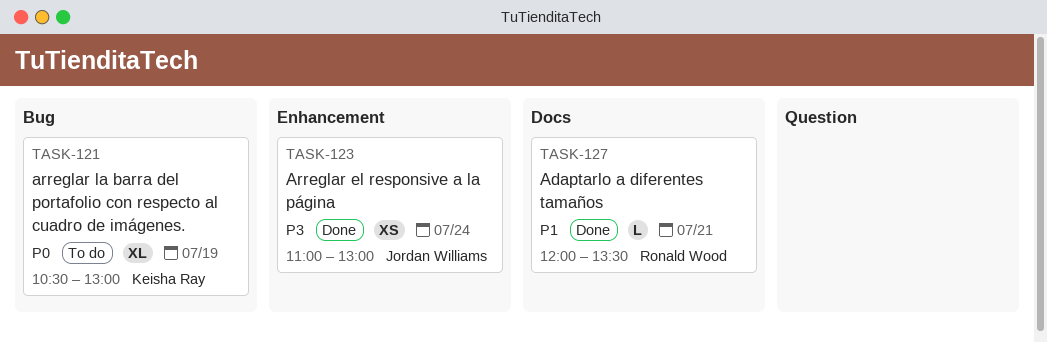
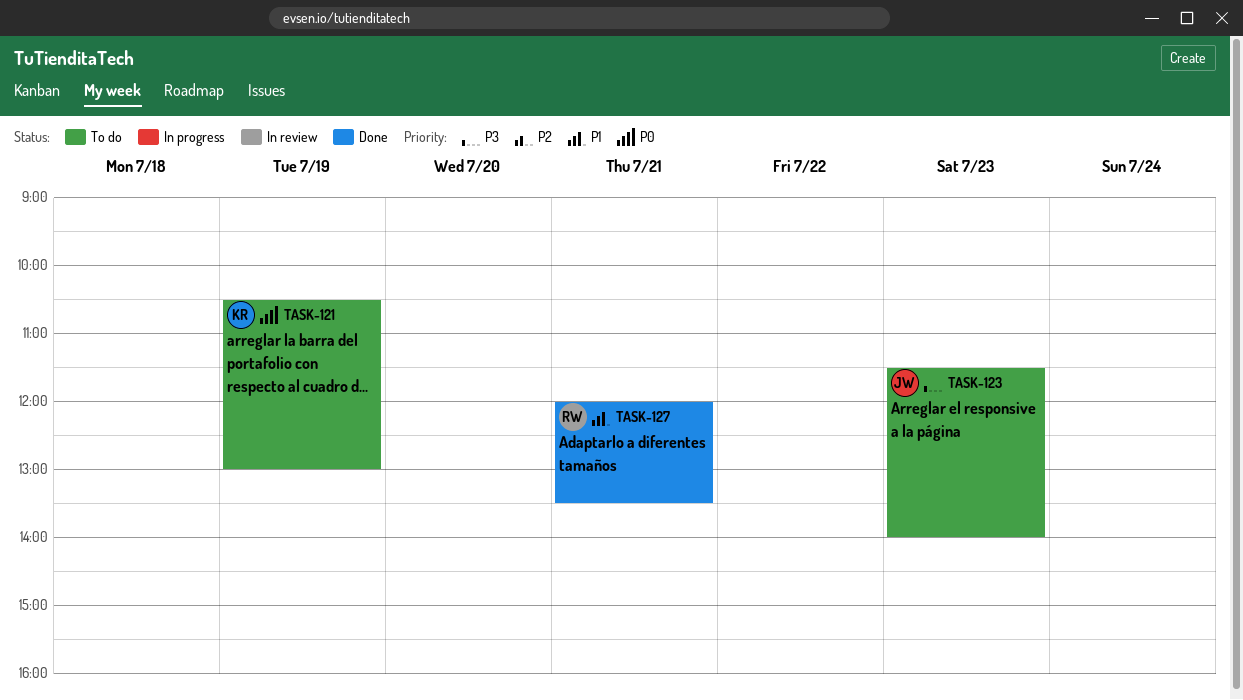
TASK-123, status: Done -> To do
TASK-123, day: Jul 24 -> Jul 23
TASK-123, begins: 11:00 -> 11:30
TASK-123, ends: 13:00 -> 14:00

